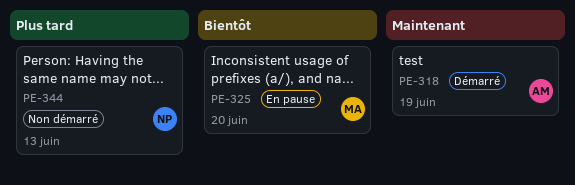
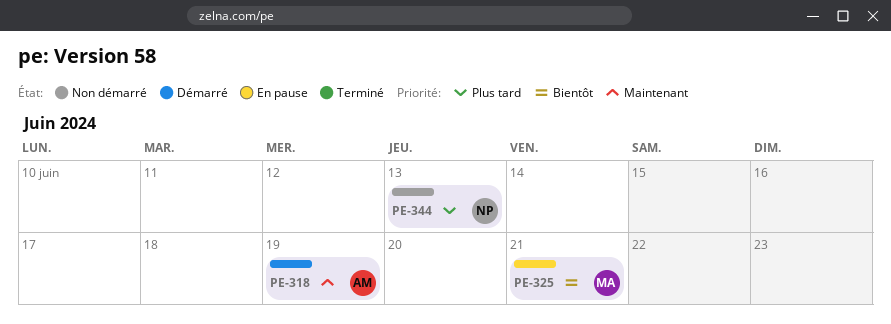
PE-325, due: Jun 20 -> Jun 21

